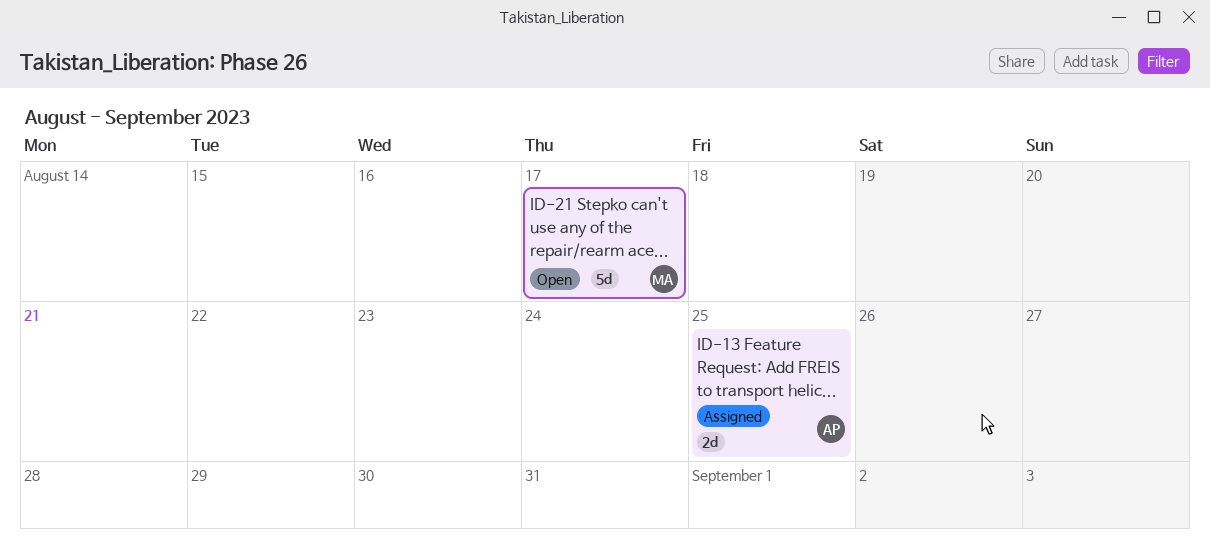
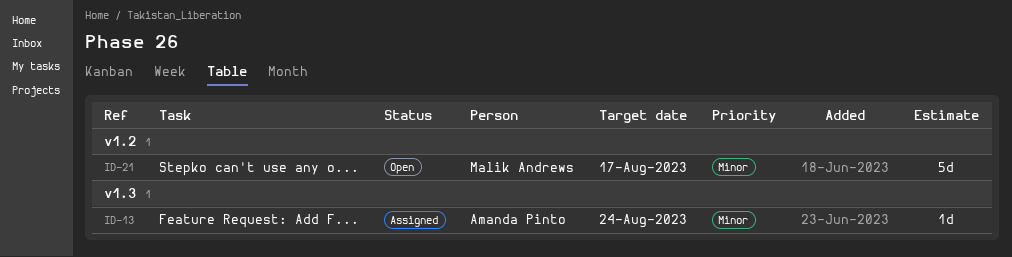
ID-13, estimate: 2d -> 1d
ID-13, due: Aug 25 -> Aug 24

